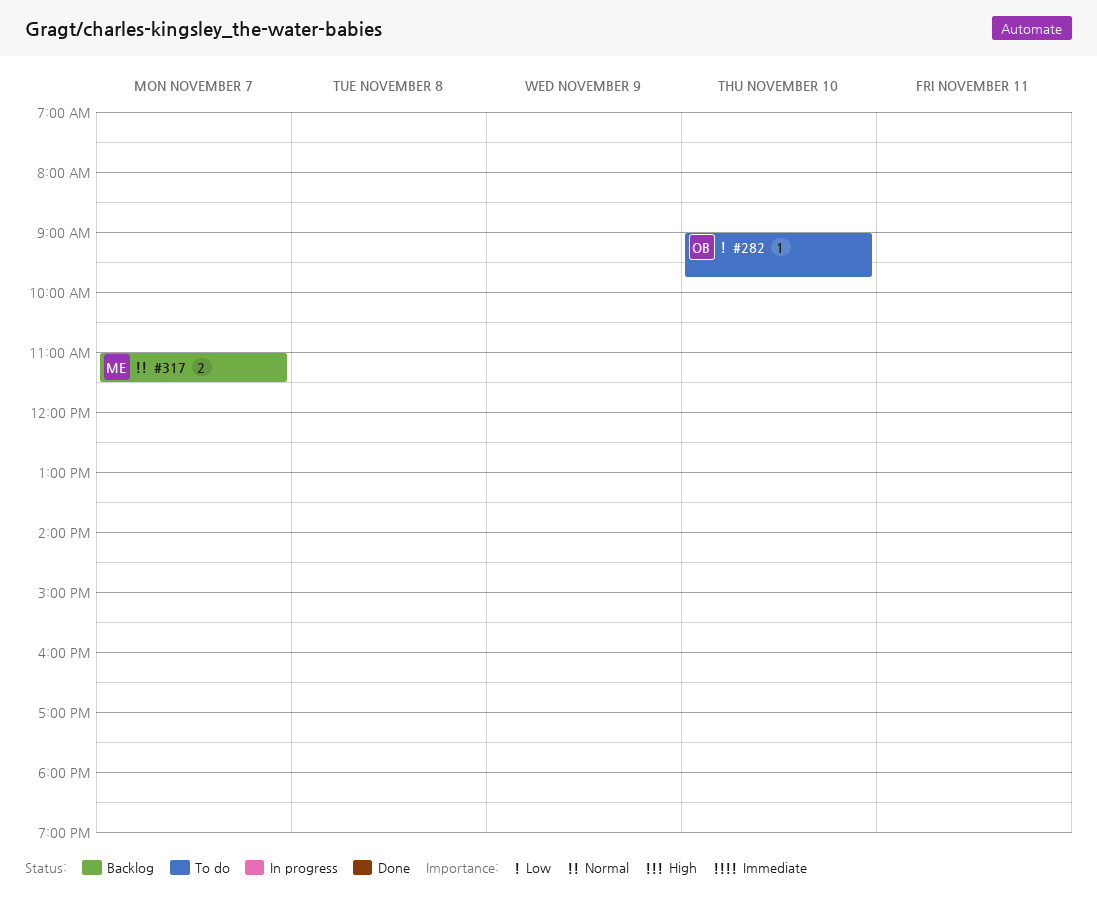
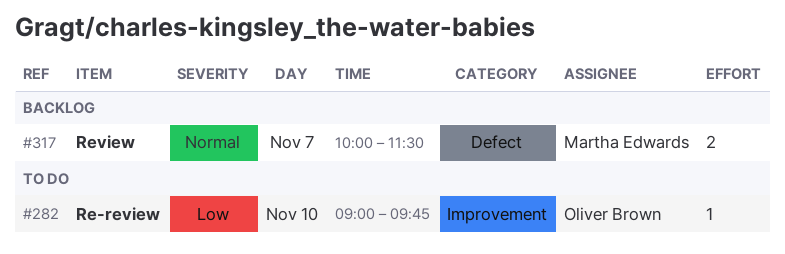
#317, begins: 11:00 -> 10:00

